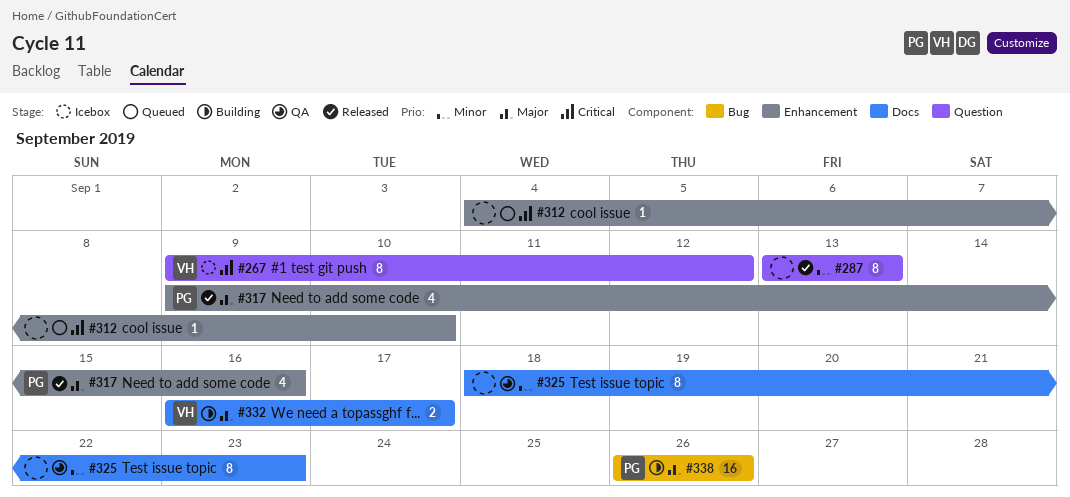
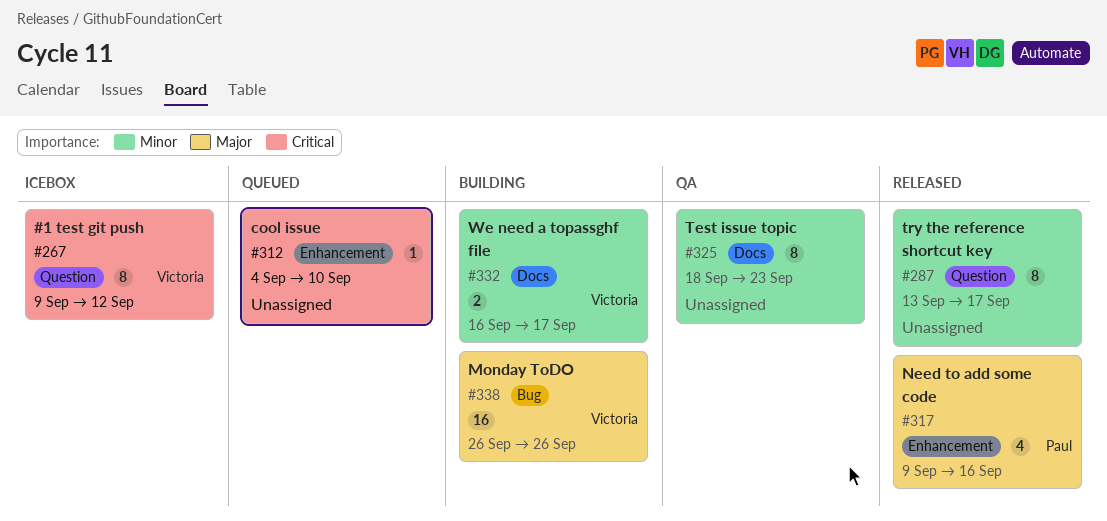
#287, due: Sep 13 -> Sep 17
#332, priority: Major -> Minor
#338, owner: Paul -> Victoria

